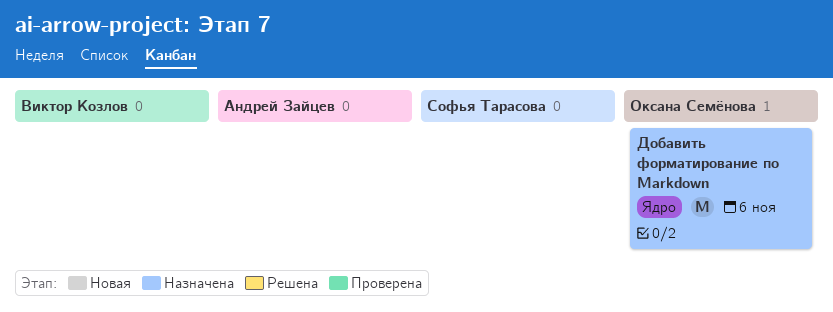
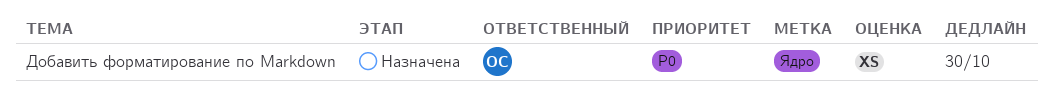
Добавить форматирование по Markdown, estimate: M -> XS
Добавить форматирование по Markdown, due: Nov 6 -> Oct 30

